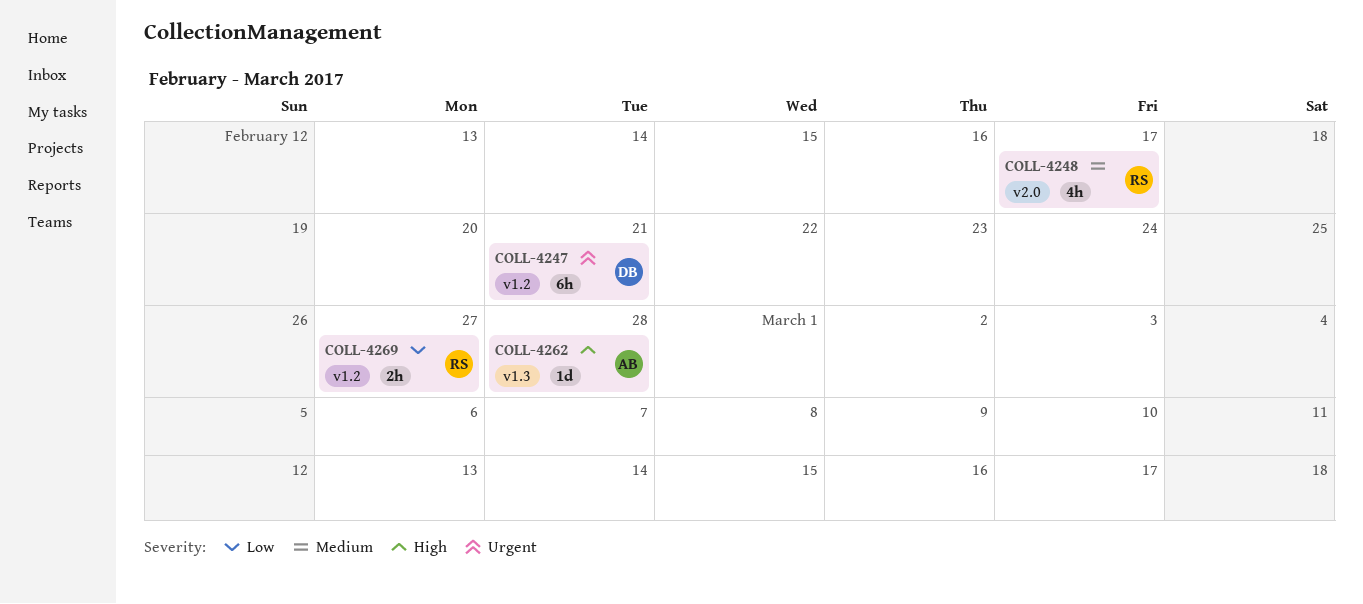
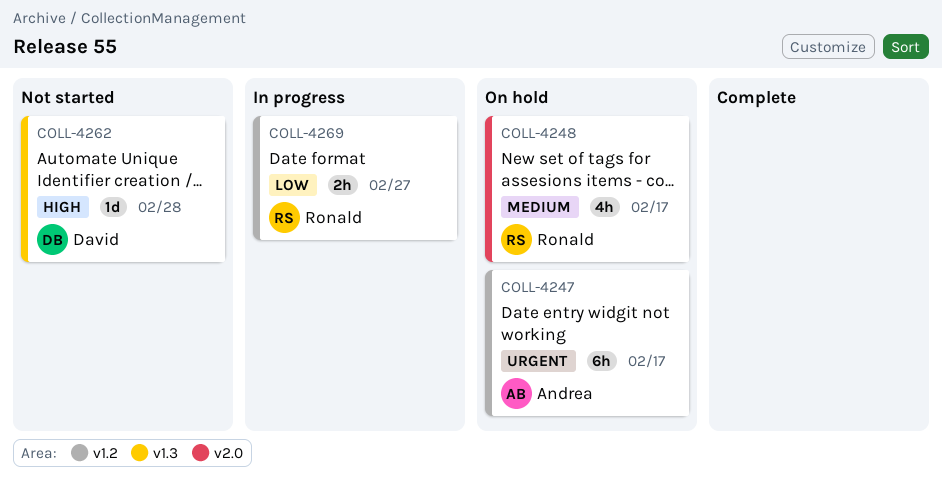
COLL-4247, owner: David -> Andrea
COLL-4247, due: Feb 21 -> Feb 17
COLL-4262, owner: Andrea -> David

